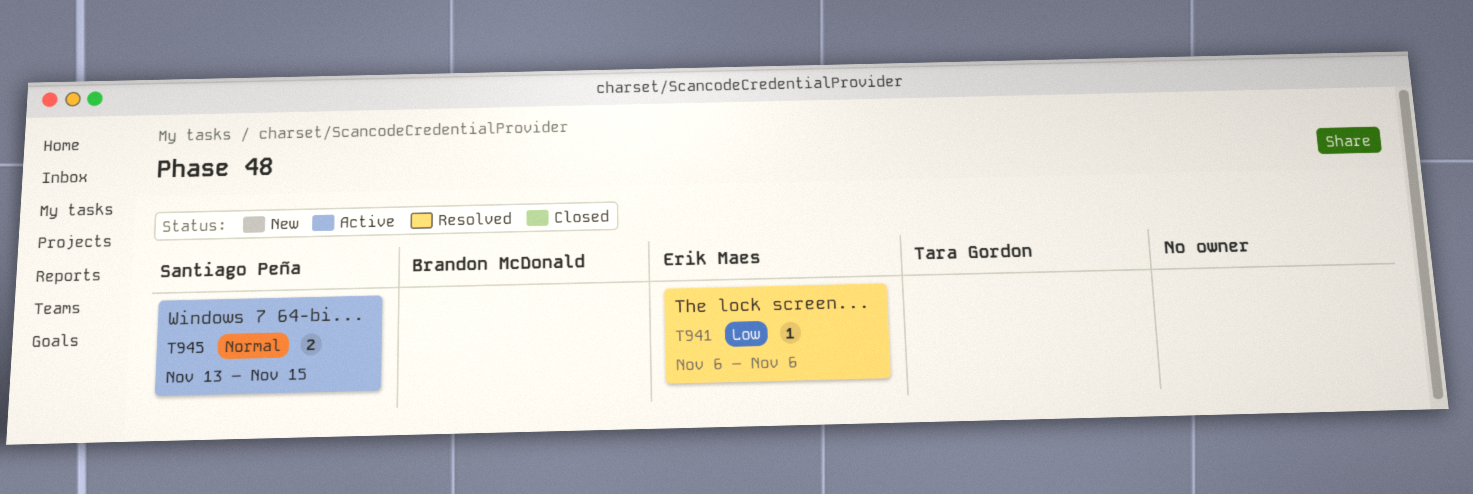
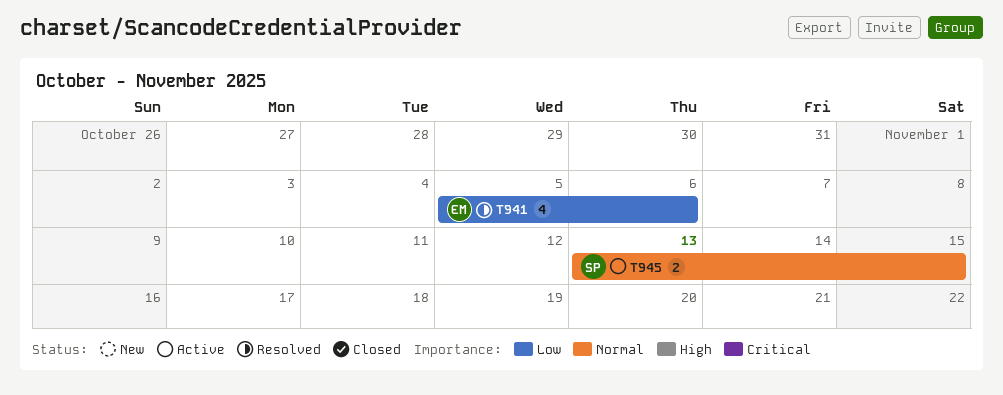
T941, estimate: 1 -> 4
T941, start: Nov 6 -> Nov 5

